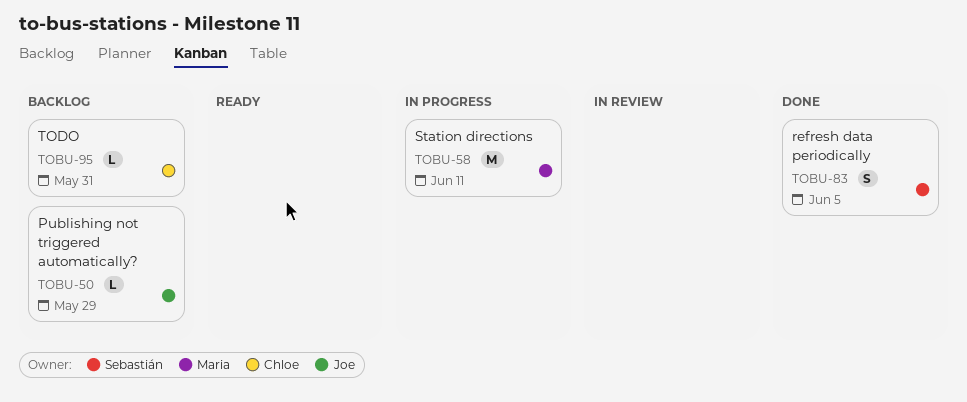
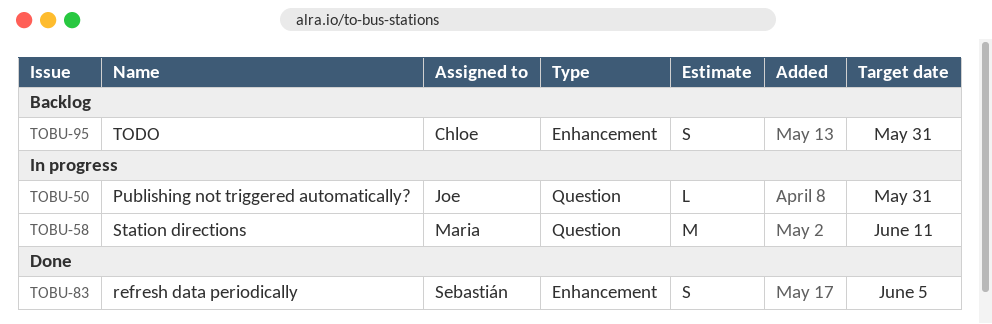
TOBU-50, status: Backlog -> In progress
TOBU-50, due: May 29 -> May 31
TOBU-95, estimate: L -> S

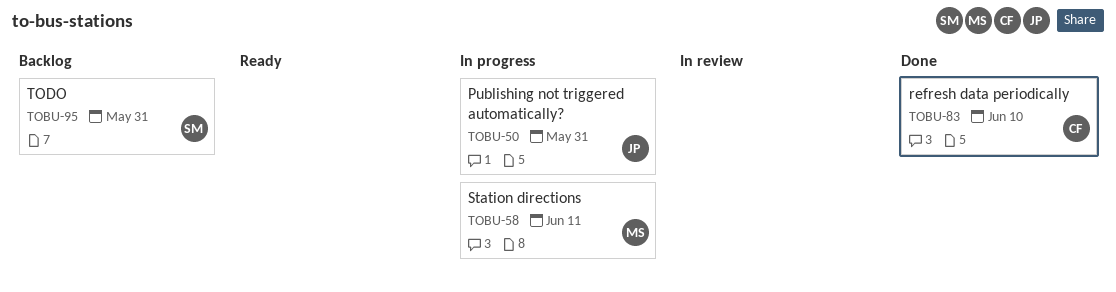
TOBU-83, owner: Sebastián -> Chloe
TOBU-83, due: Jun 5 -> Jun 10
TOBU-95, owner: Chloe -> Sebastián

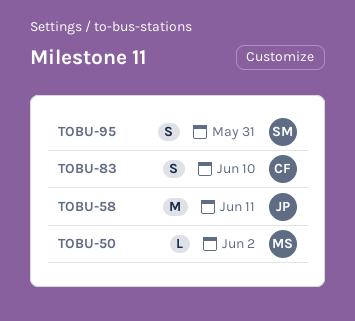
TOBU-50, owner: JP -> MS
TOBU-50, due: May 31 -> Jun 2
TOBU-58, owner: MS -> JP

